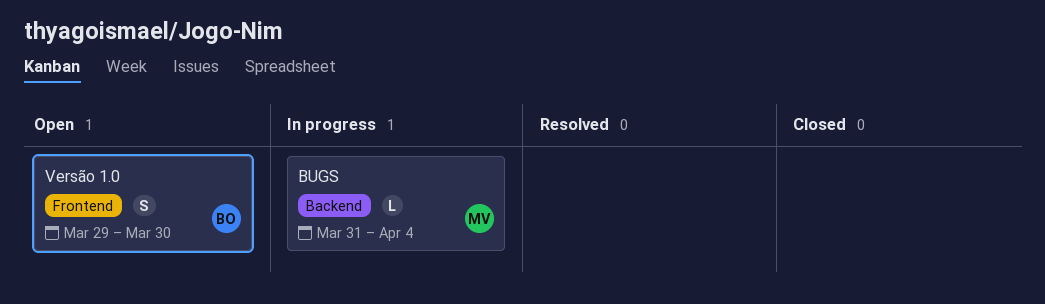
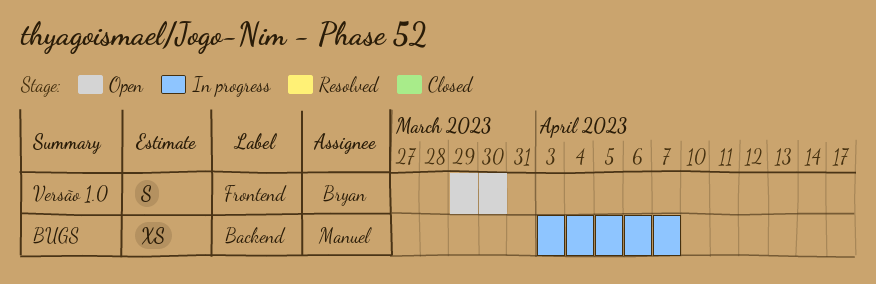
BUGS, estimate: L -> XS
BUGS, start: Mar 31 -> Apr 3
BUGS, due: Apr 4 -> Apr 7

